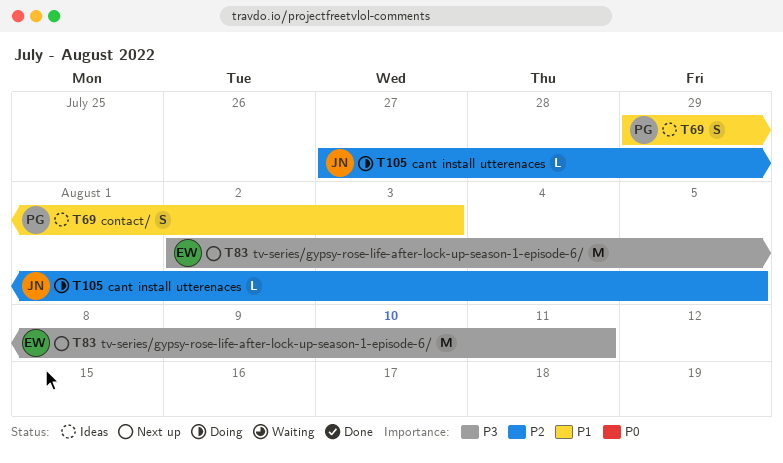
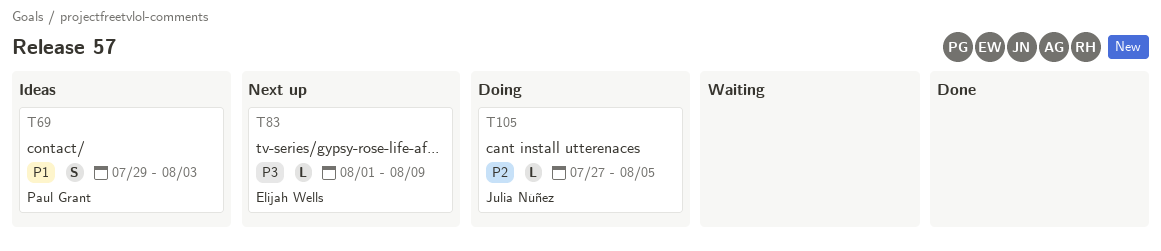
T83, estimate: M -> L
T83, start: Aug 2 -> Aug 1
T83, due: Aug 11 -> Aug 9

